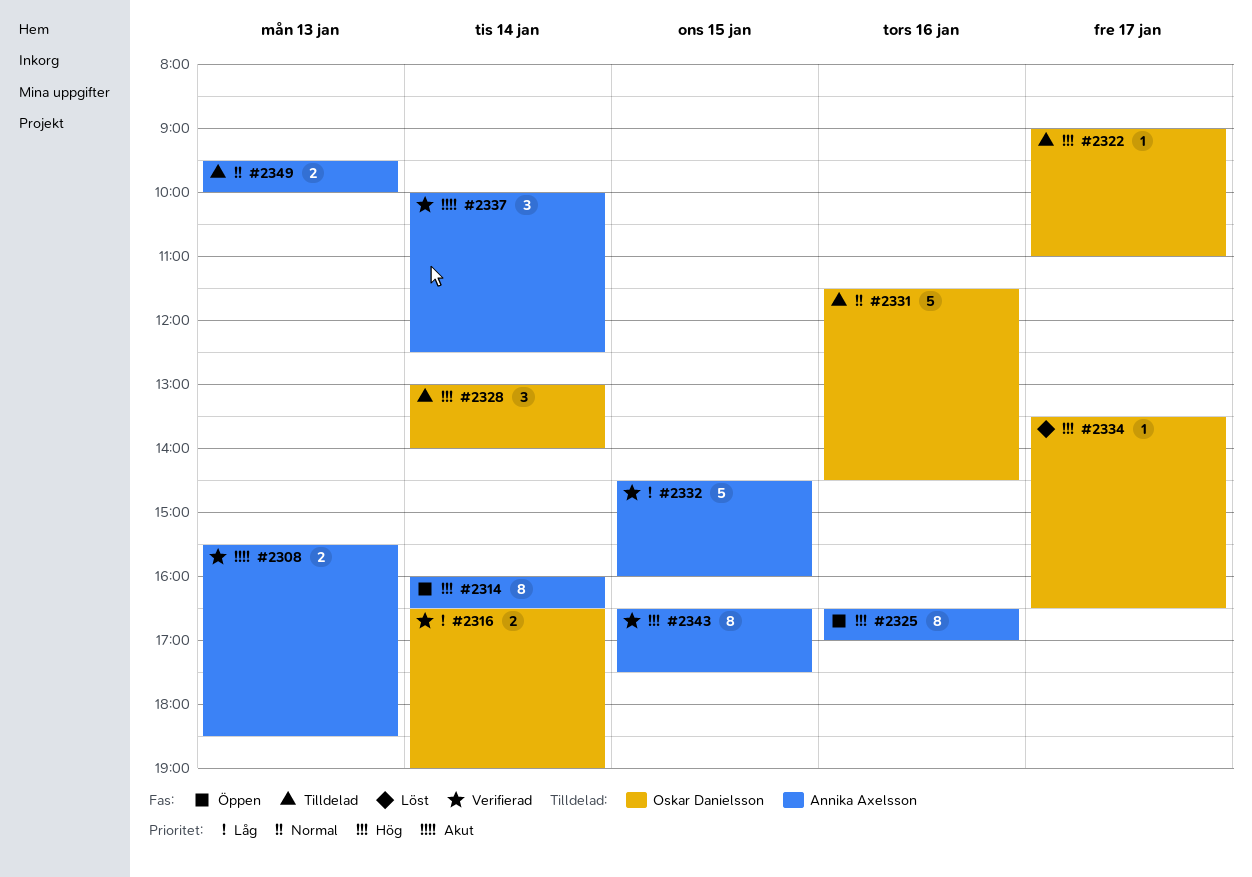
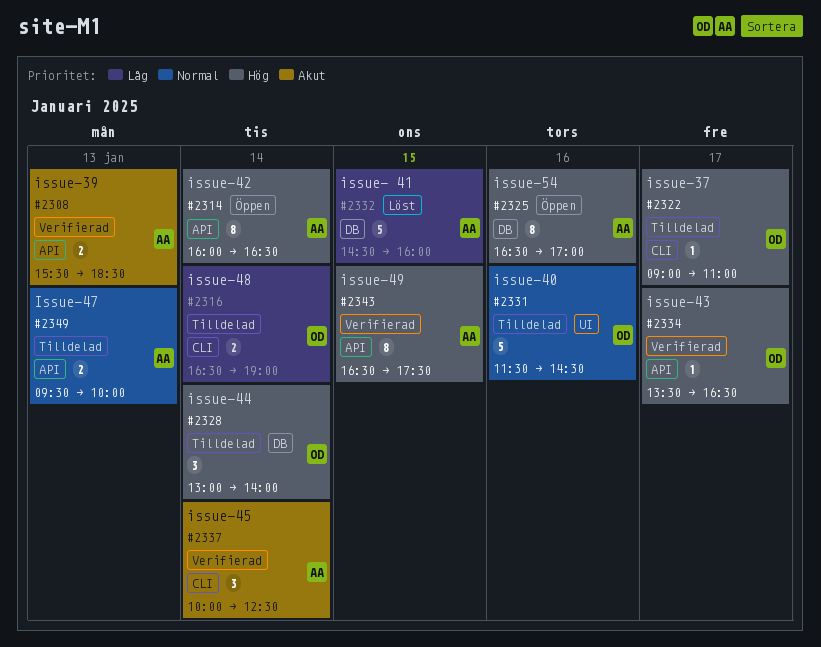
#2316, status: Verifierad -> Tilldelad
#2332, status: Verifierad -> Löst
#2334, status: Löst -> Verifierad

